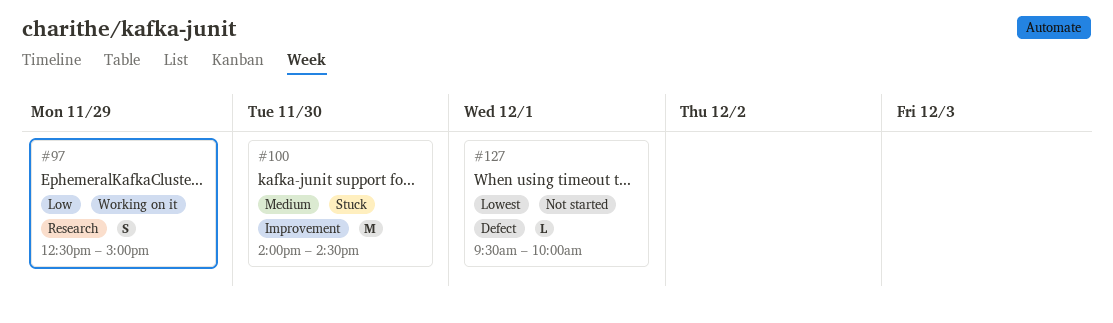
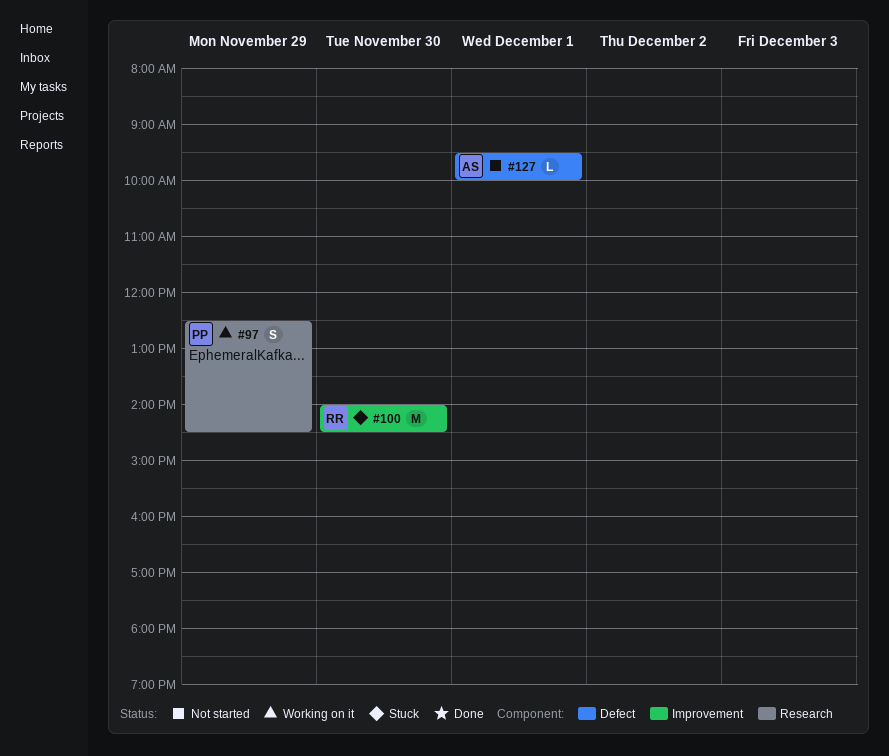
#97, ends: 15:00 -> 14:30

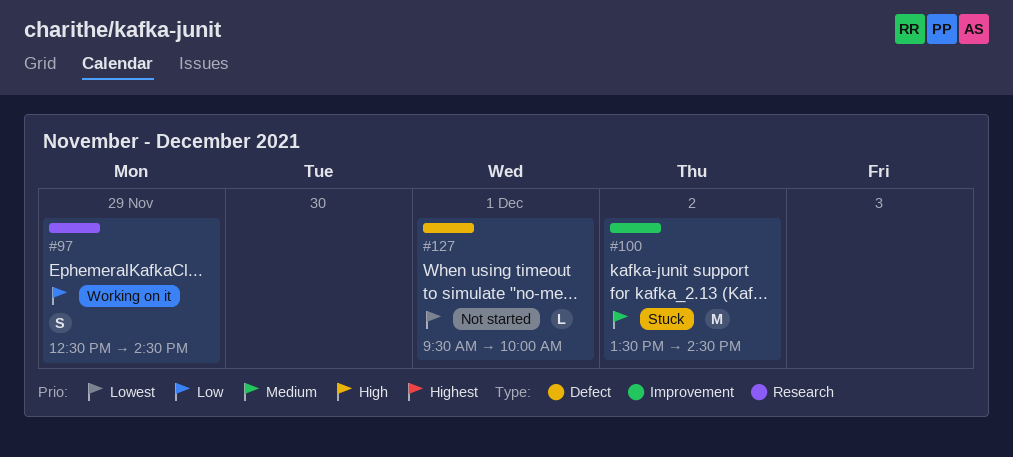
#100, day: Nov 30 -> Dec 2
#100, begins: 14:00 -> 13:30

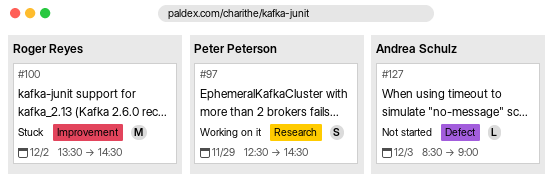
#127, day: Dec 1 -> Dec 3
#127, begins: 09:30 -> 08:30
#127, ends: 10:00 -> 09:00

